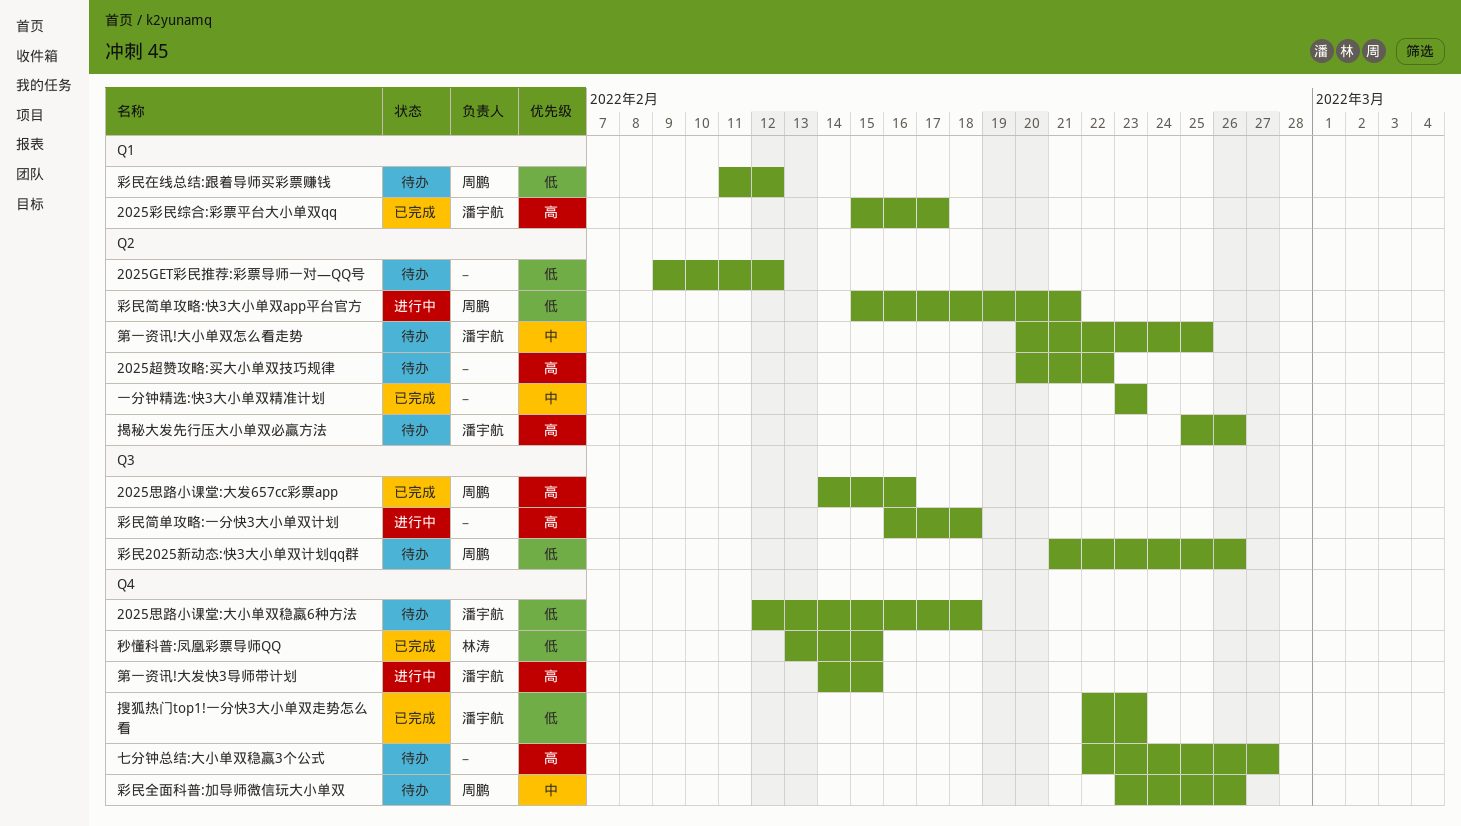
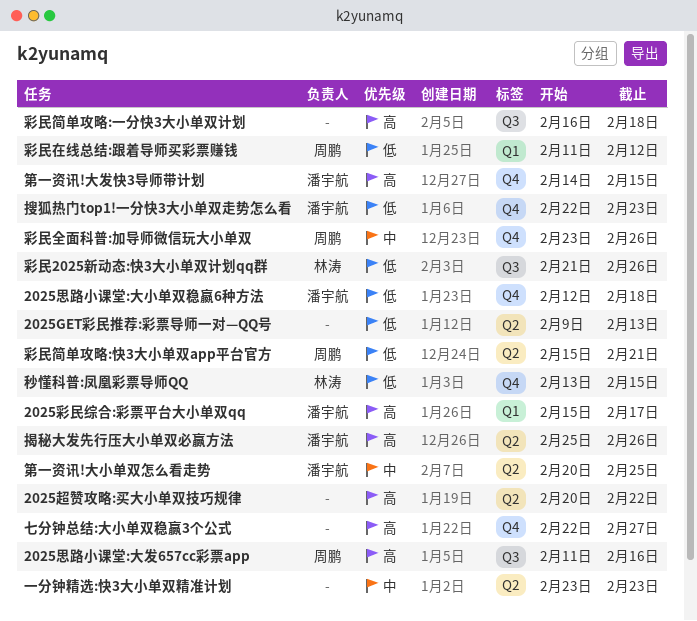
2025GET彩民推荐:彩票导师一对—QQ号, due: Feb 12 -> Feb 13
2025思路小课堂:大发657cc彩票app, start: Feb 14 -> Feb 11
彩民2025新动态:快3大小单双计划qq群, owner: 周鹏 -> 林涛

